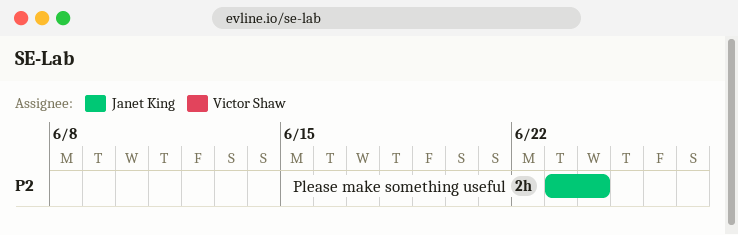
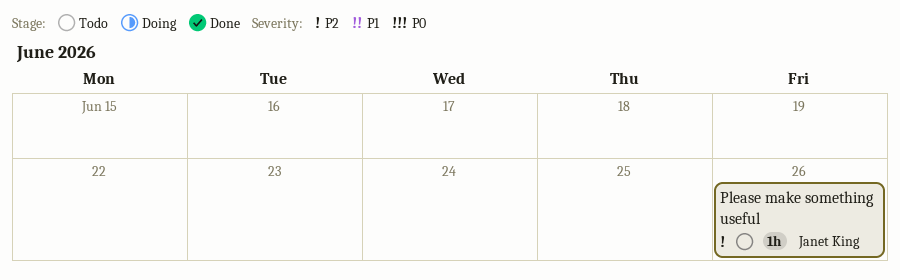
Please make something useful, estimate: 2h -> 1h
Please make something useful, due: Jun 24 -> Jun 26

